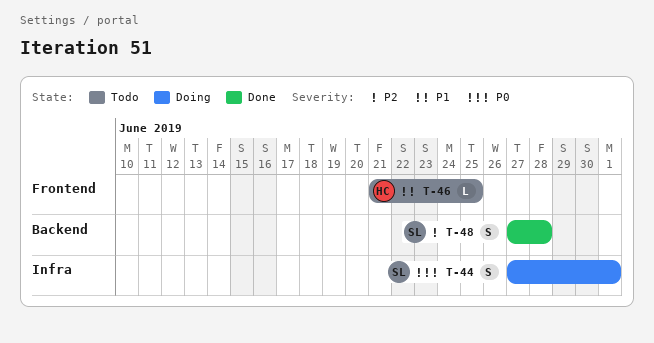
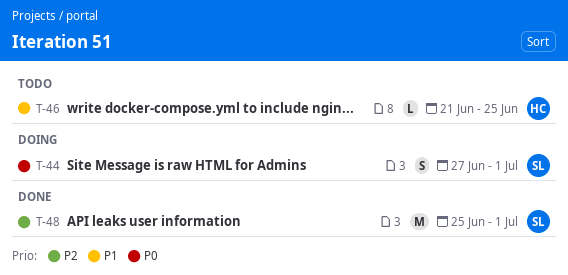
T-48, estimate: S -> M
T-48, start: Jun 27 -> Jun 25
T-48, due: Jun 28 -> Jul 1

